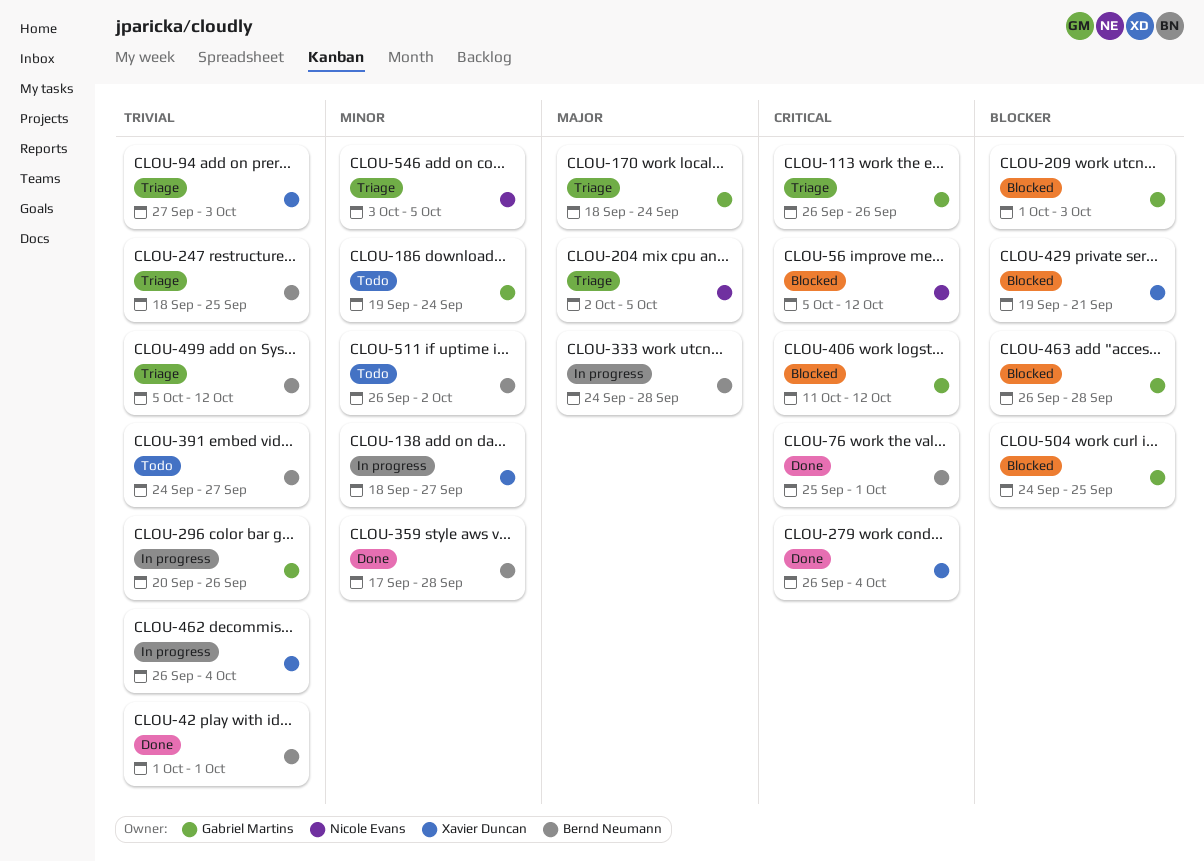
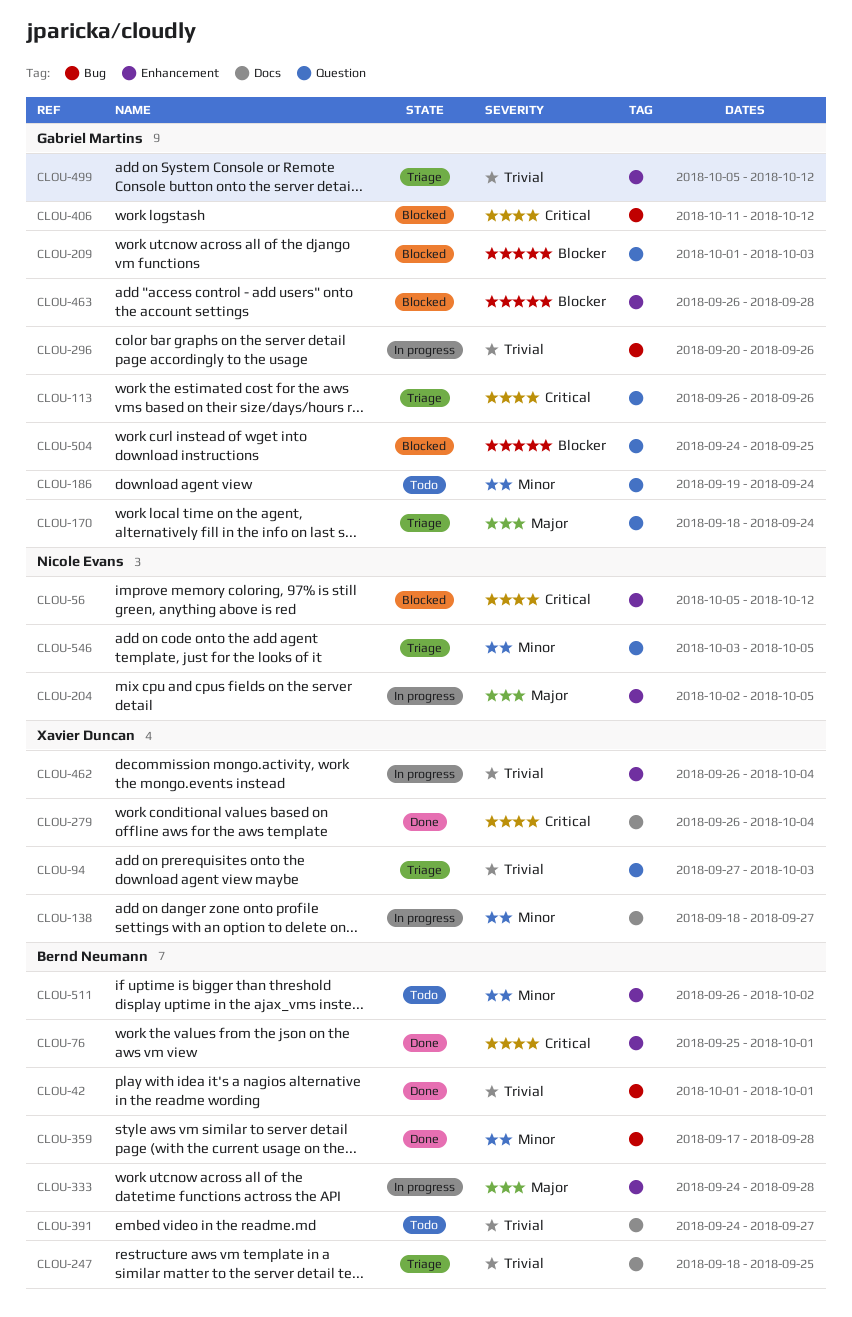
CLOU-204, status: Triage -> In progress
CLOU-429: present -> none
CLOU-499, owner: Bernd Neumann -> Gabriel Martins

